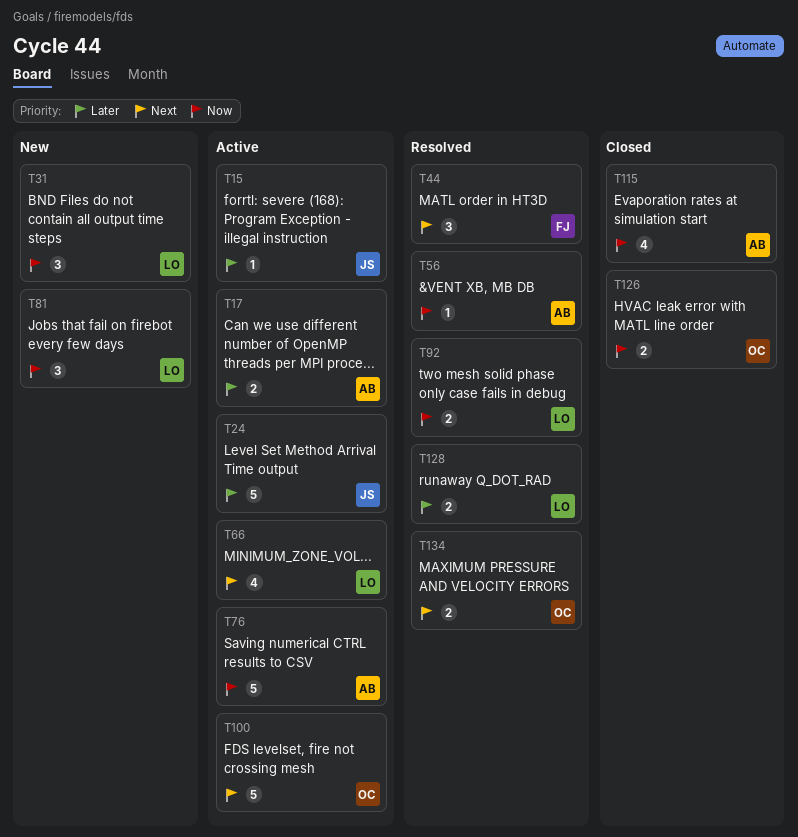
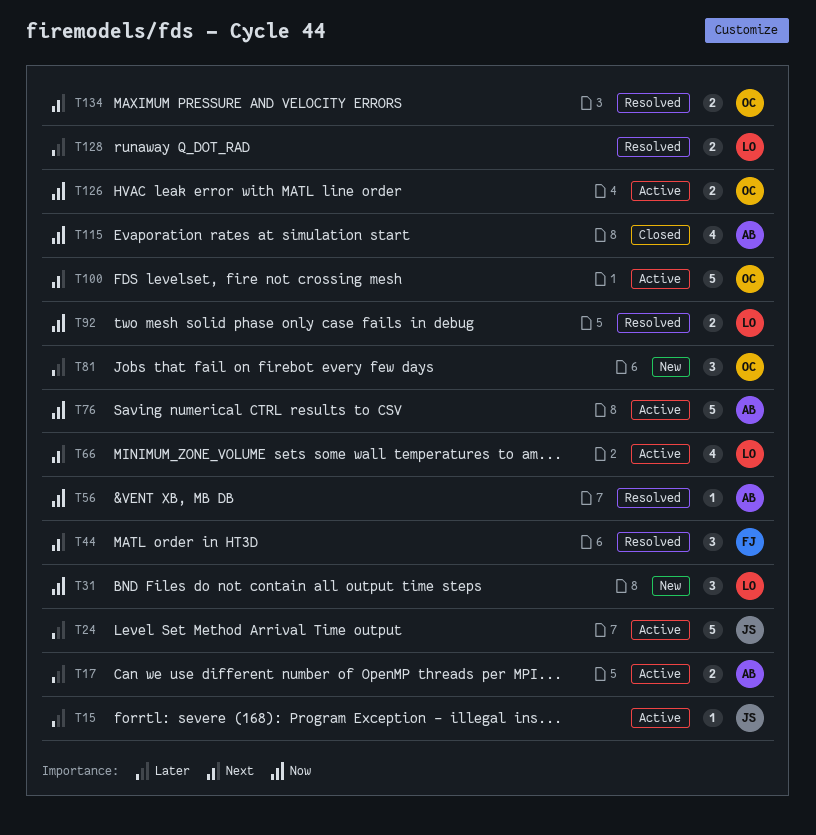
T81, owner: LO -> OC
T81, priority: Now -> Later
T126, status: Closed -> Active

